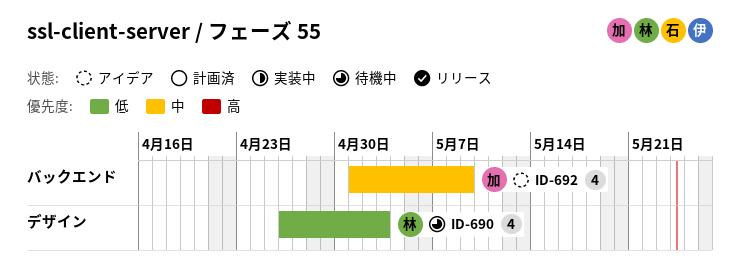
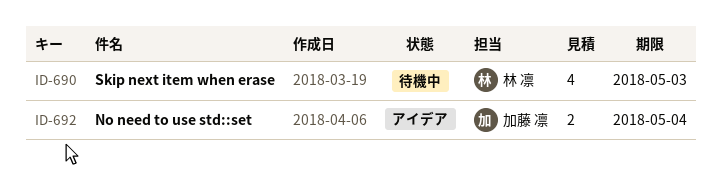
ID-692, estimate: 4 -> 2
ID-692, due: May 9 -> May 4

